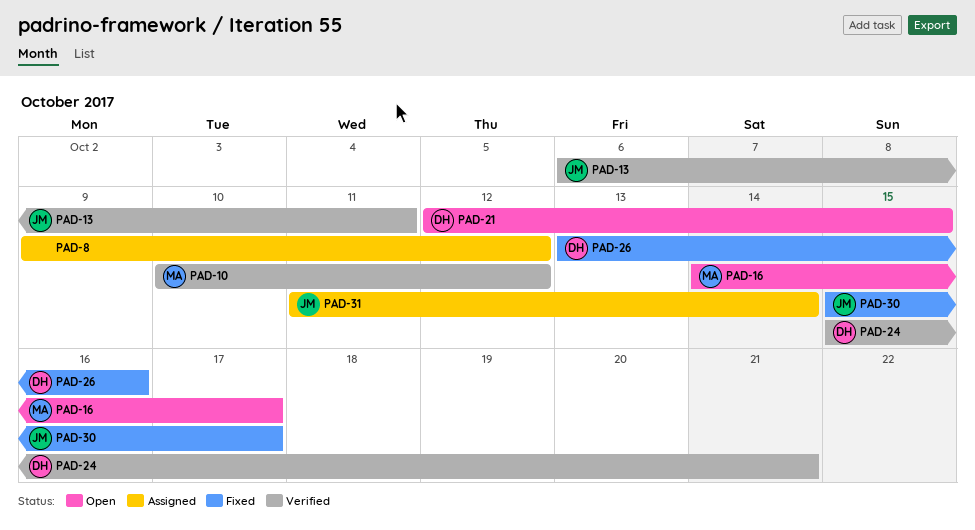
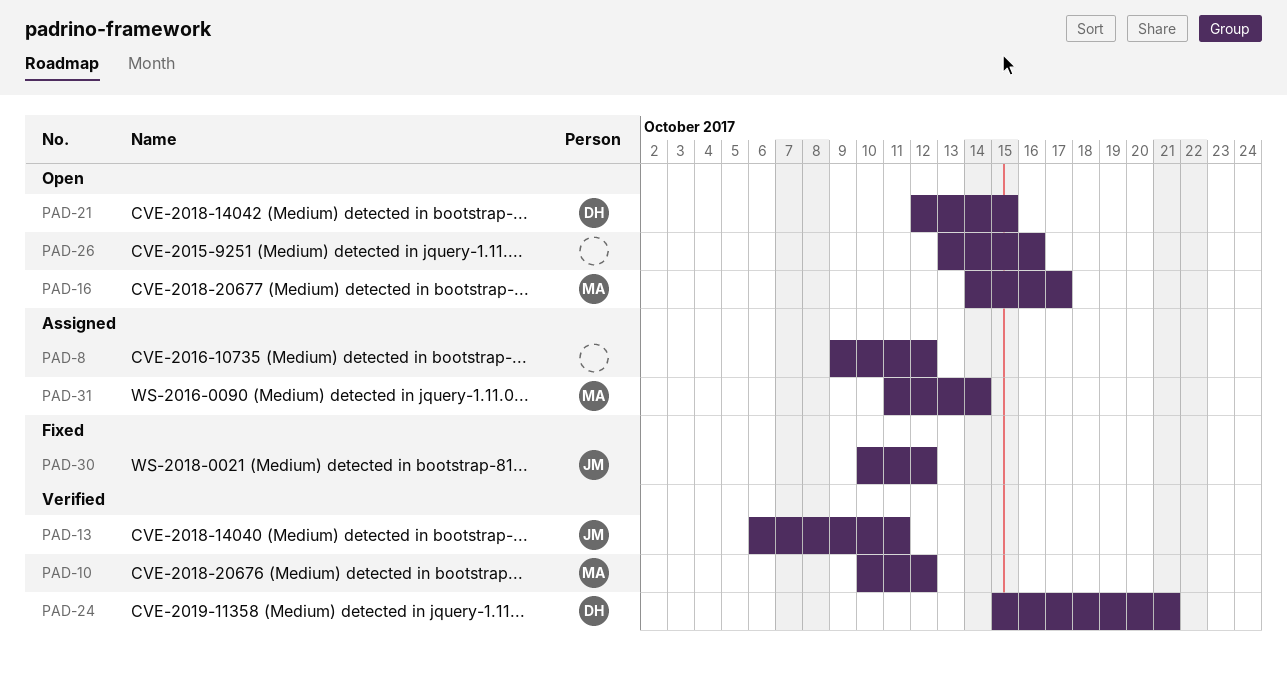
PAD-26, status: Fixed -> Open
PAD-26, owner: DH -> none
PAD-30, start: Oct 15 -> Oct 10
PAD-30, due: Oct 17 -> Oct 12
PAD-31, owner: JM -> MA

